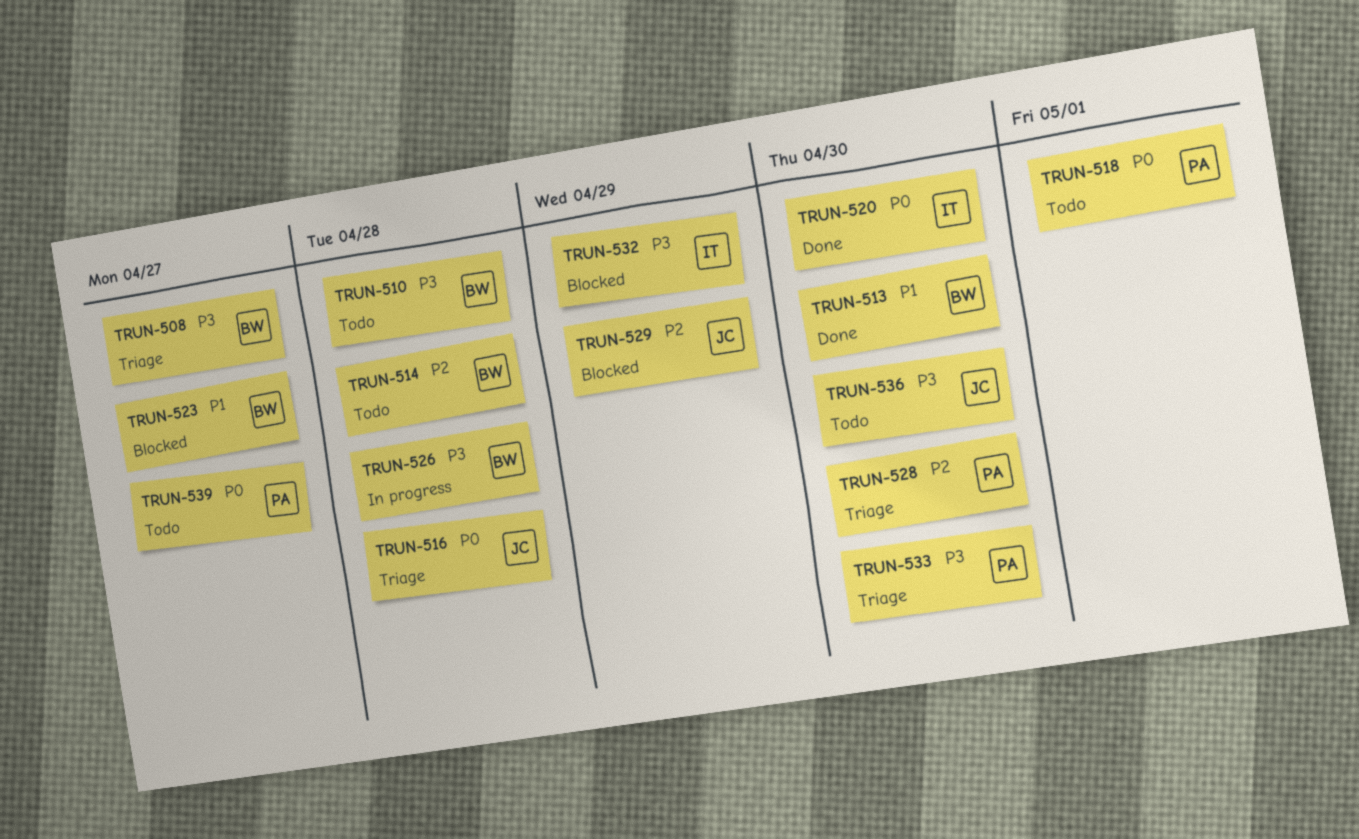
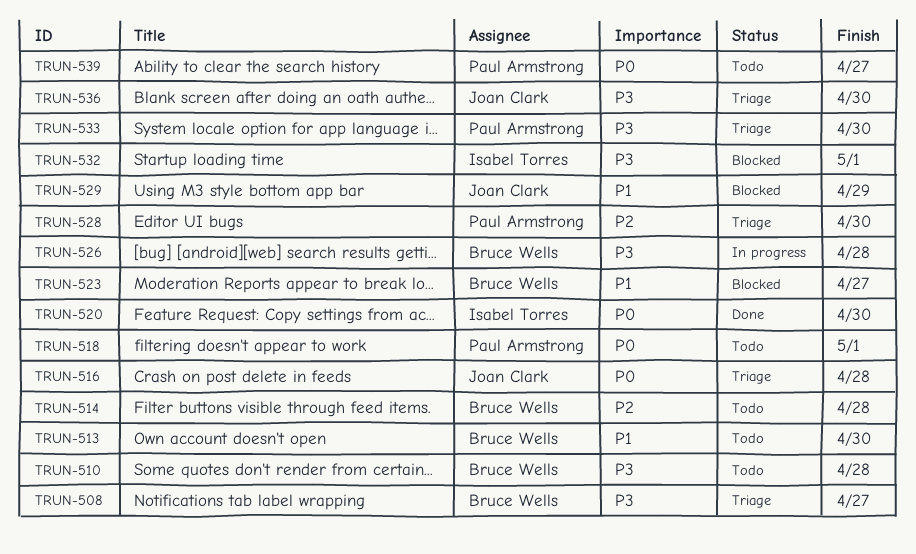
TRUN-513, status: Done -> Todo
TRUN-529, priority: P2 -> P1
TRUN-532, due: Apr 29 -> May 1
TRUN-536, status: Todo -> Triage

